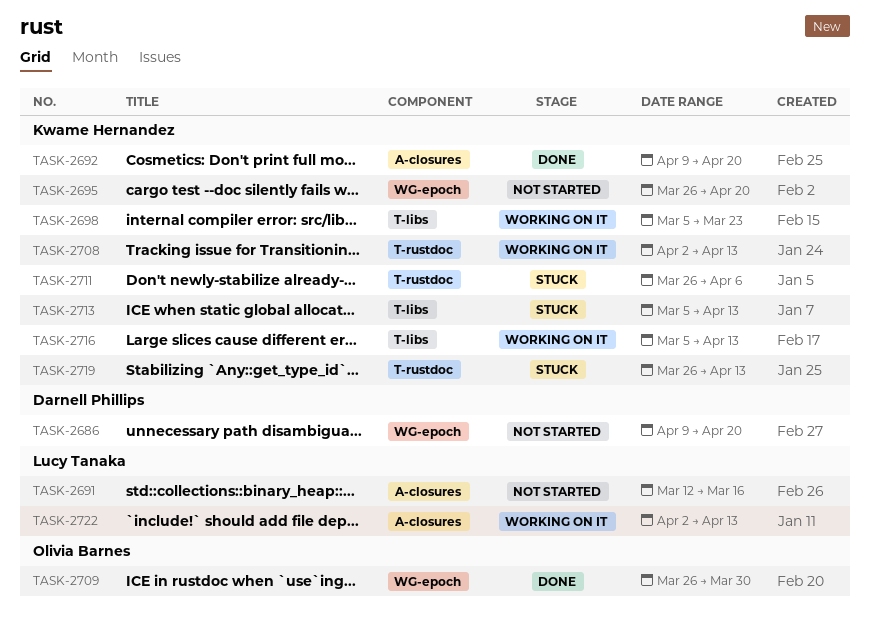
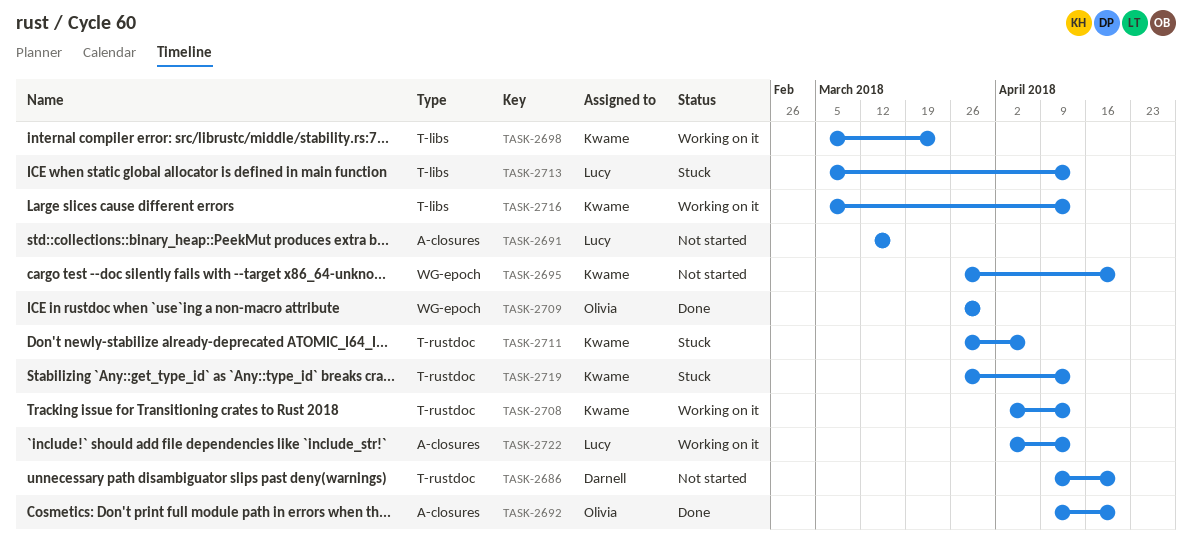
TASK-2686, label: WG-epoch -> T-rustdoc
TASK-2692, owner: Kwame Hernandez -> Olivia Barnes
TASK-2713, owner: Kwame Hernandez -> Lucy Tanaka

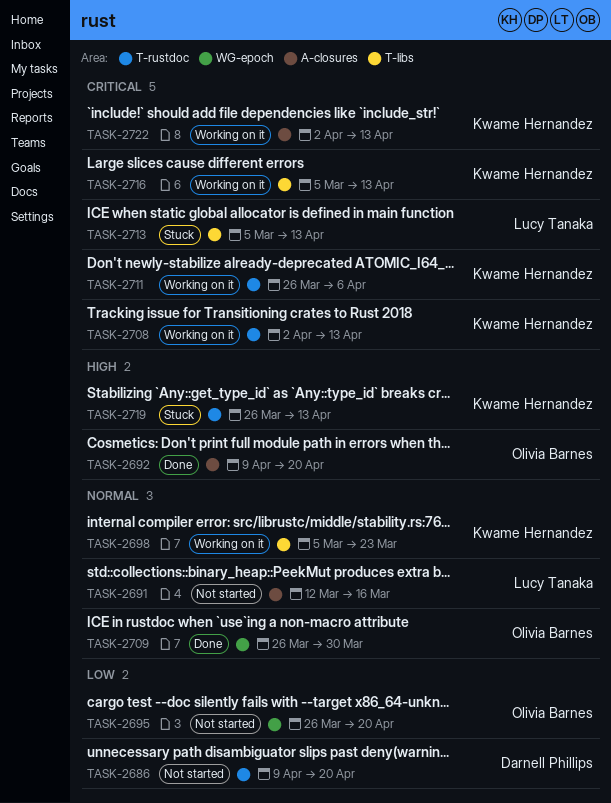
TASK-2695, owner: Kwame Hernandez -> Olivia Barnes
TASK-2711, status: Stuck -> Working on it
TASK-2722, owner: Lucy Tanaka -> Kwame Hernandez

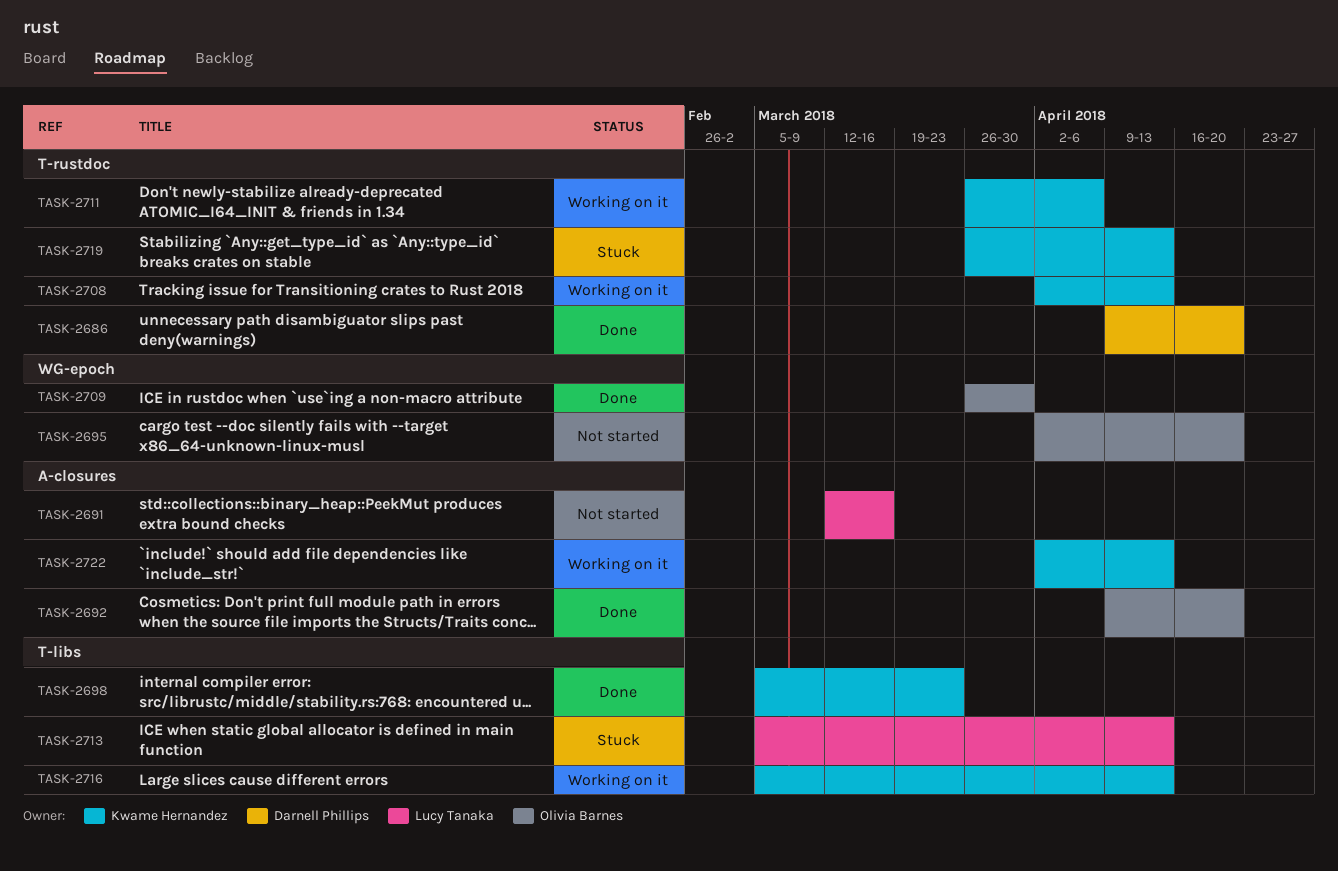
TASK-2686, status: Not started -> Done
TASK-2695, start: Mar 26 -> Apr 2
TASK-2698, status: Working on it -> Done

